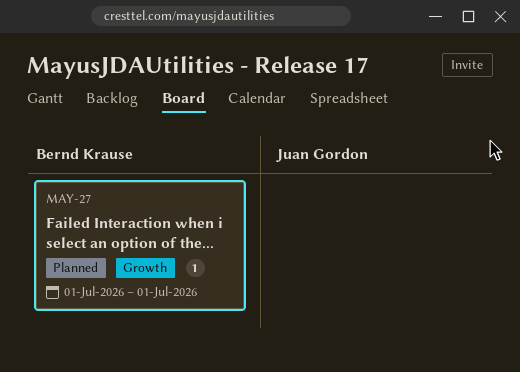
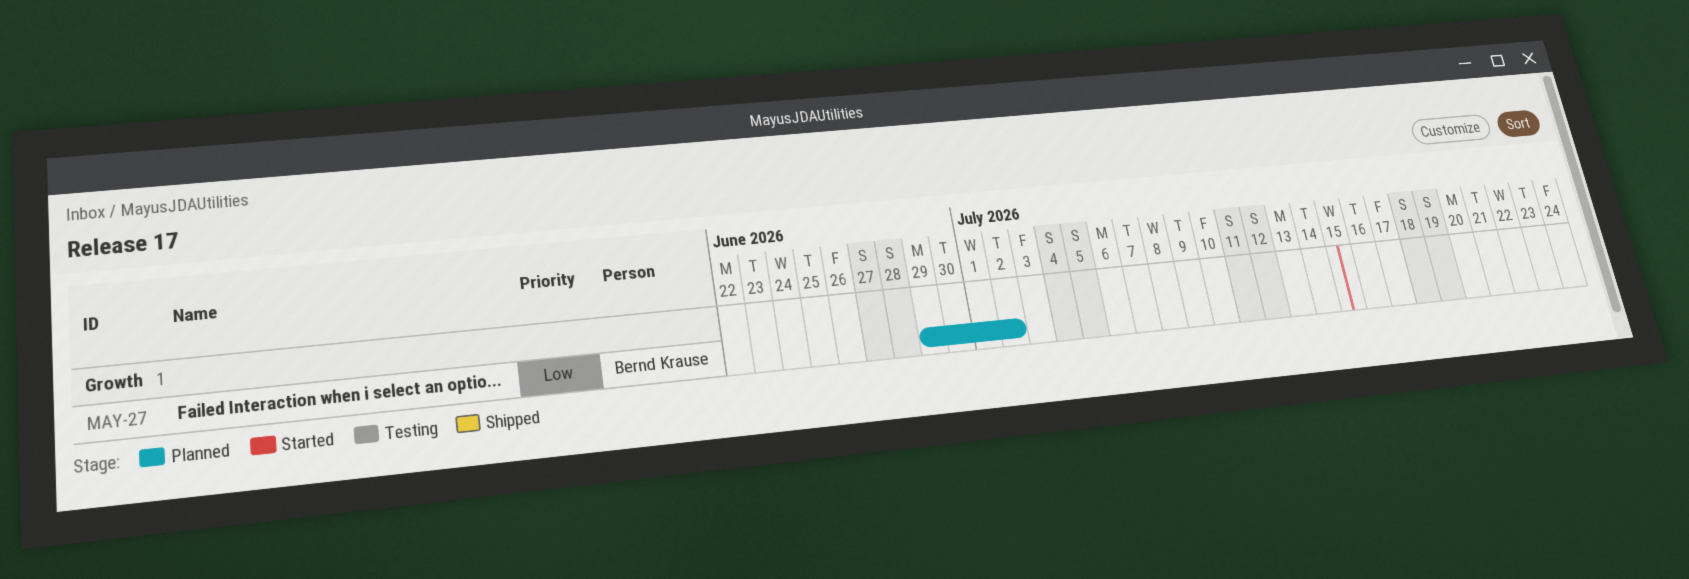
MAY-27, start: Jul 1 -> Jun 29
MAY-27, due: Jul 1 -> Jul 2

